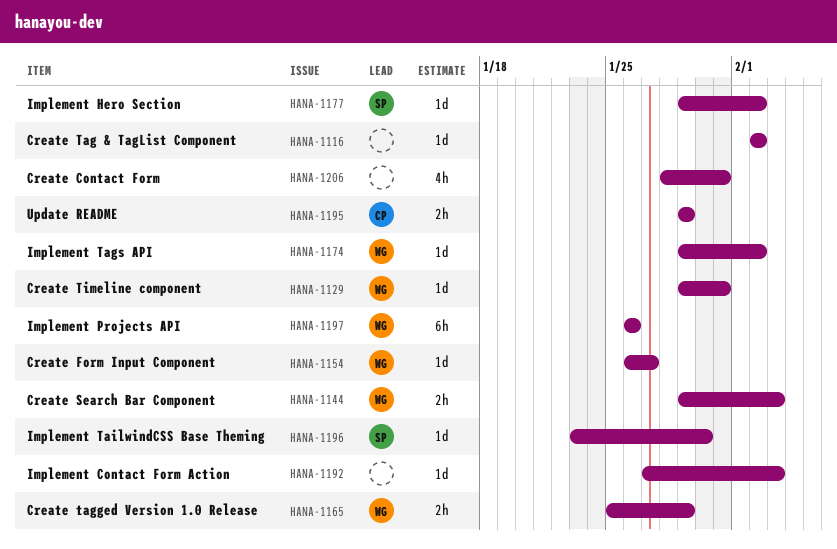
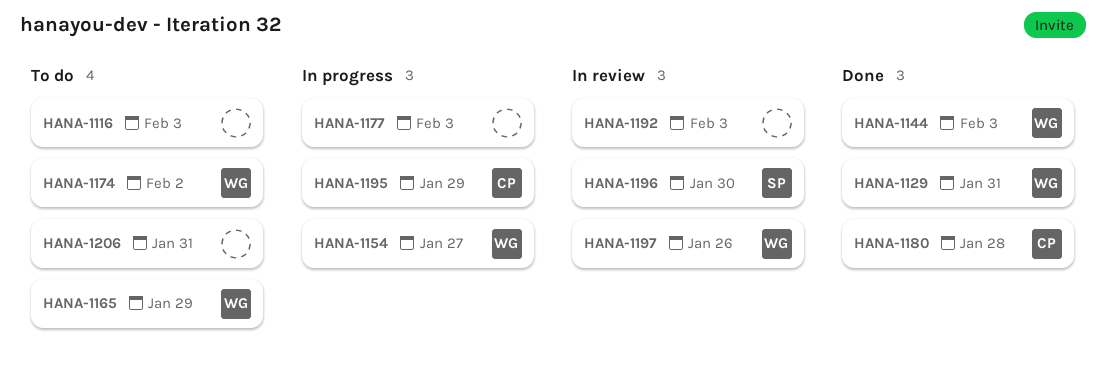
HANA-1116, due: Feb 2 -> Feb 3
HANA-1177, owner: SP -> none
HANA-1177, due: Feb 2 -> Feb 3
HANA-1180: none -> present

